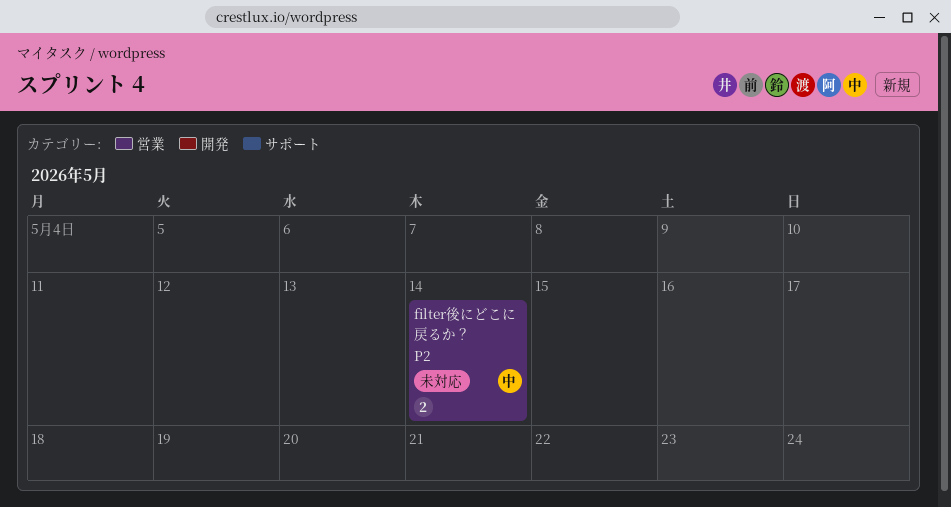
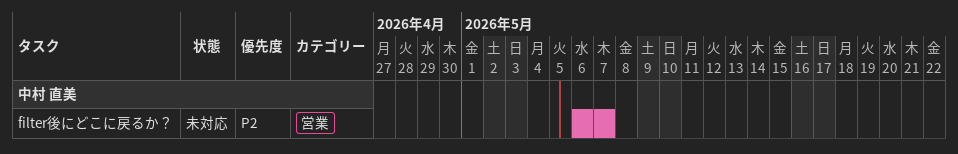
filter後にどこに戻るか？, due: May 14 -> May 7

